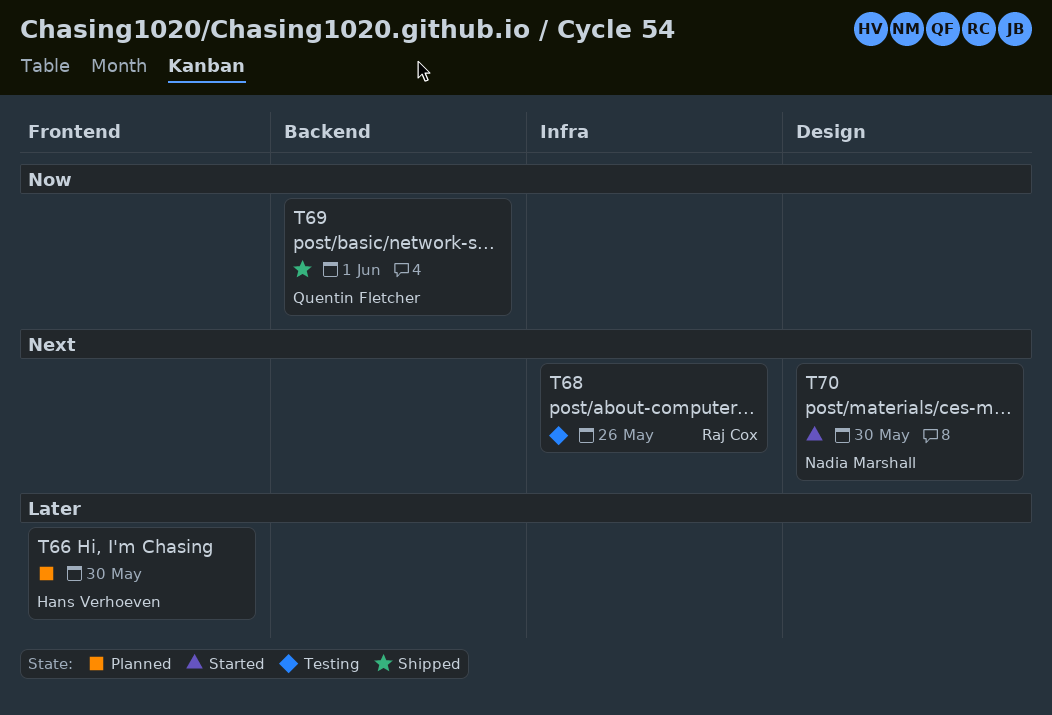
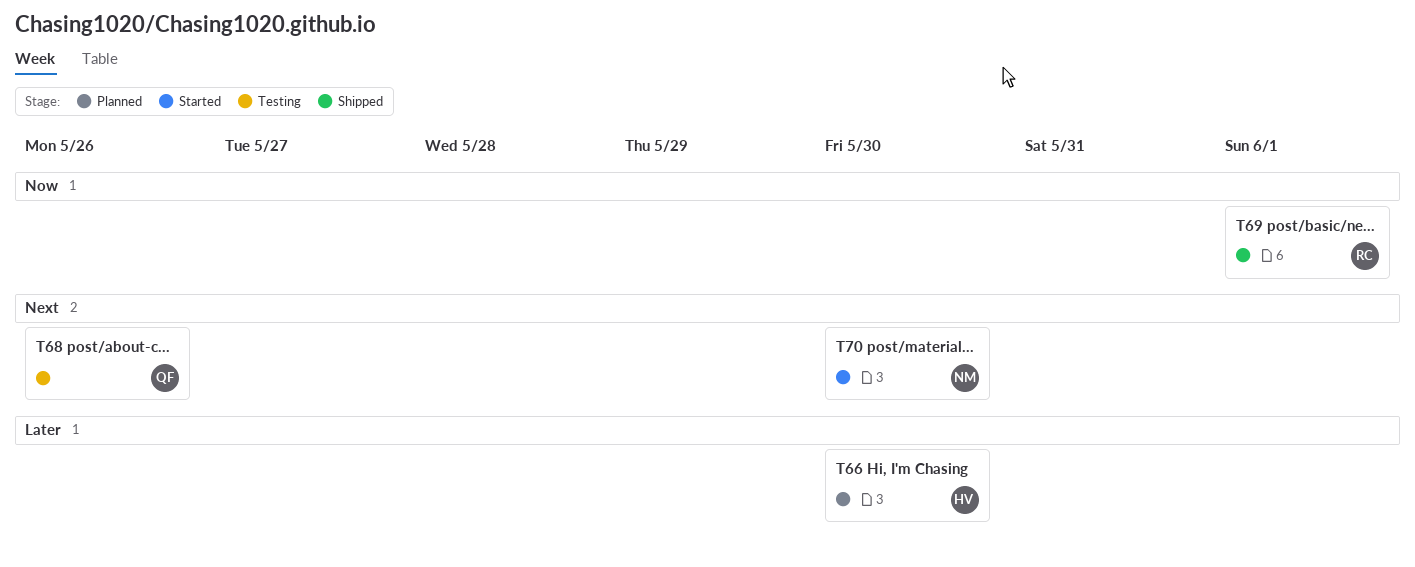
T68, owner: Raj Cox -> Quentin Fletcher
T69, owner: Quentin Fletcher -> Raj Cox

